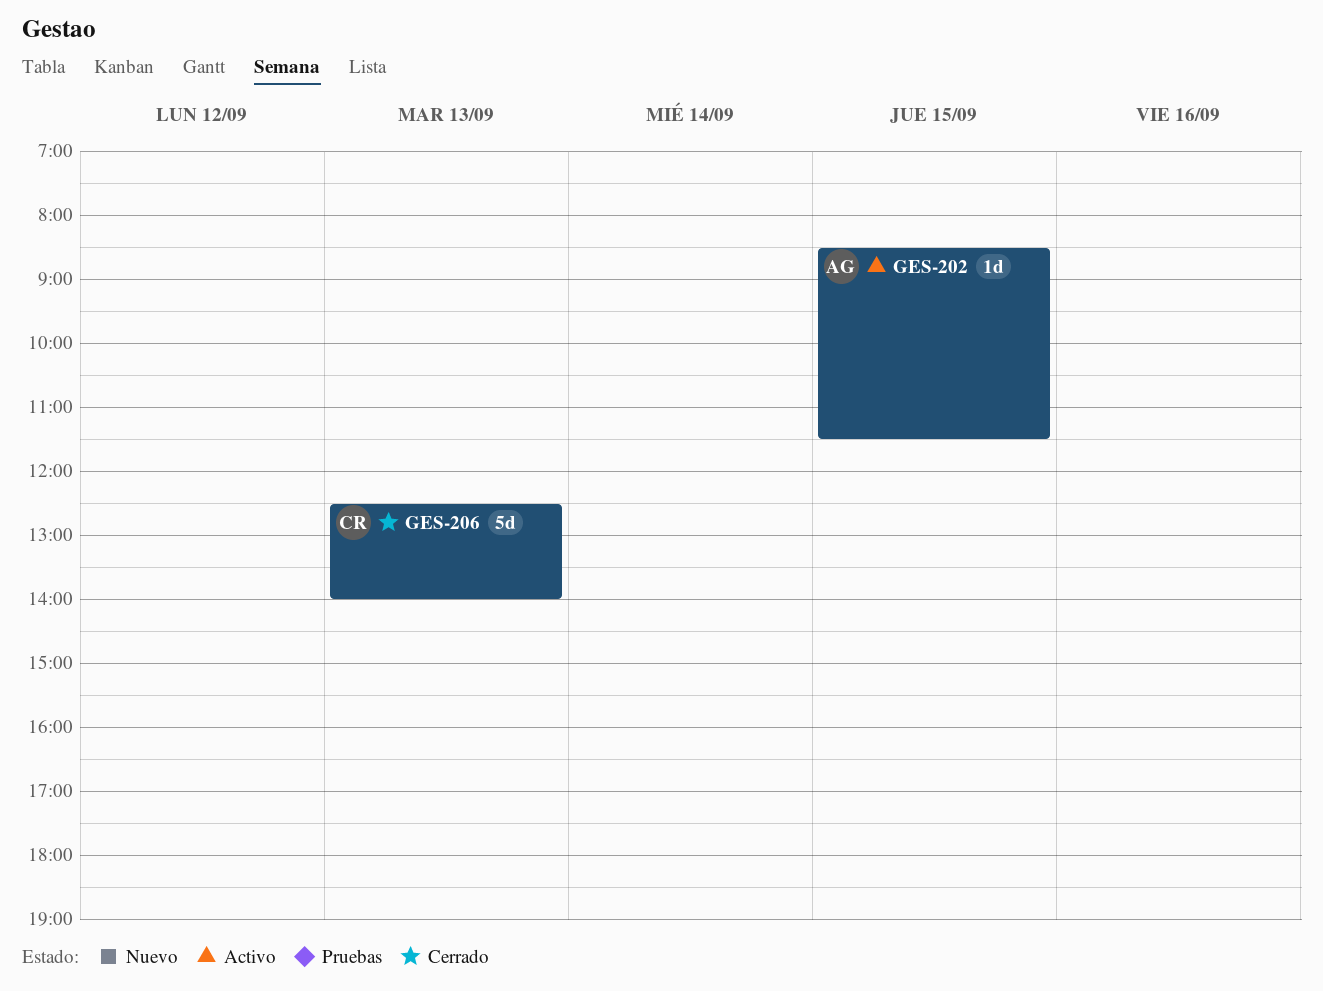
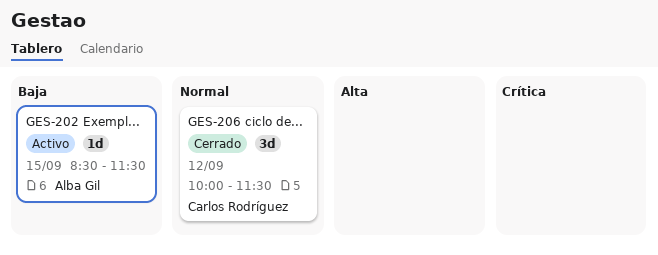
GES-206, estimate: 5d -> 3d
GES-206, day: Sep 13 -> Sep 12
GES-206, begins: 12:30 -> 10:00
GES-206, ends: 14:00 -> 11:30

